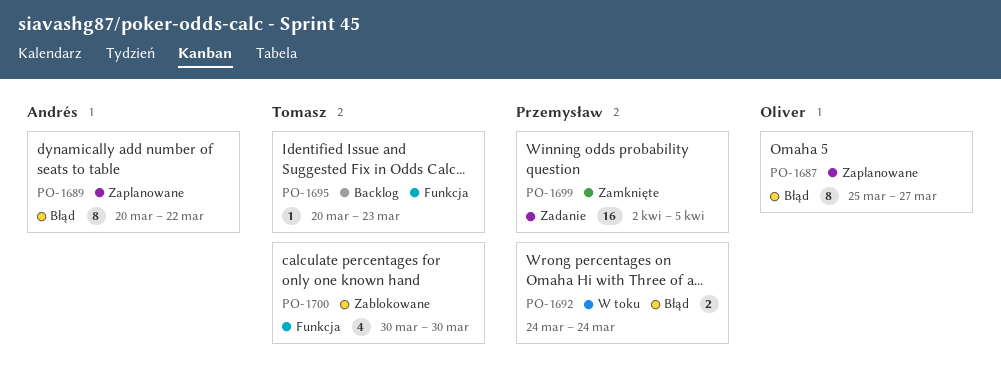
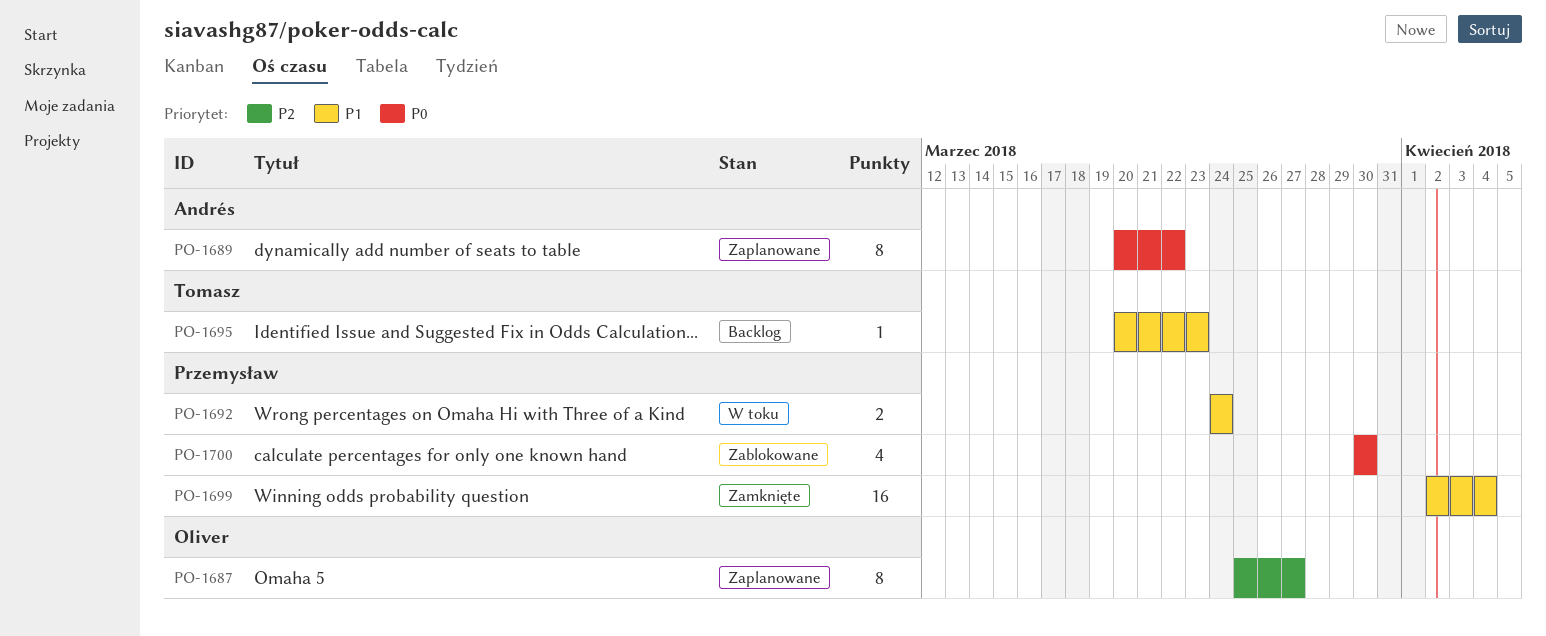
PO-1699, due: Apr 5 -> Apr 4
PO-1700, owner: Tomasz -> Przemysław

